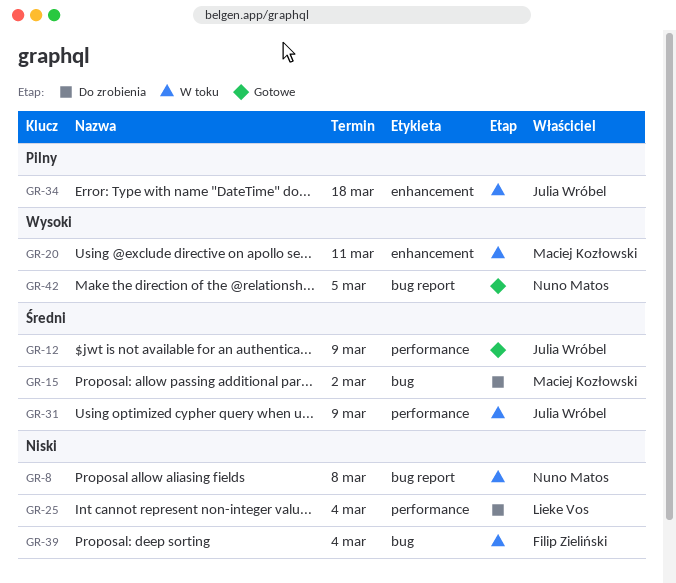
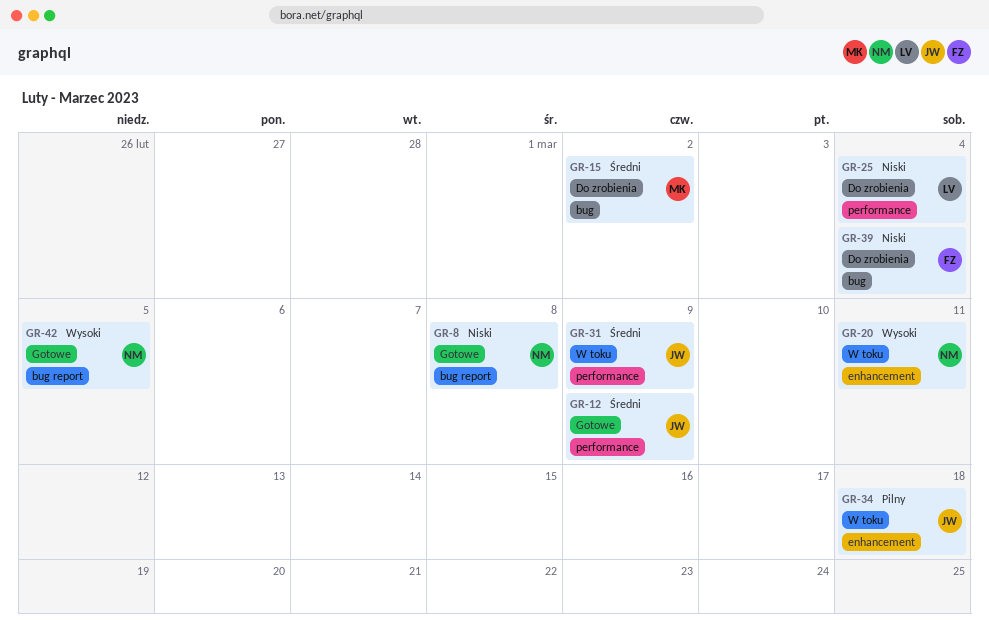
GR-8, status: W toku -> Gotowe
GR-20, owner: Maciej Kozłowski -> Nuno Matos
GR-39, status: W toku -> Do zrobienia

